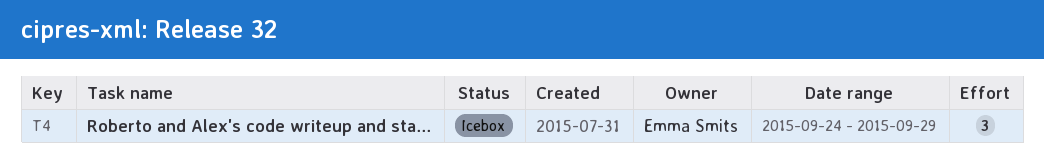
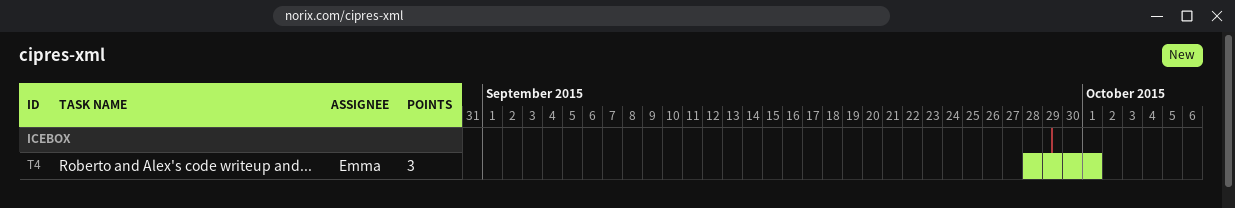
T4, start: Sep 24 -> Sep 28
T4, due: Sep 29 -> Oct 1

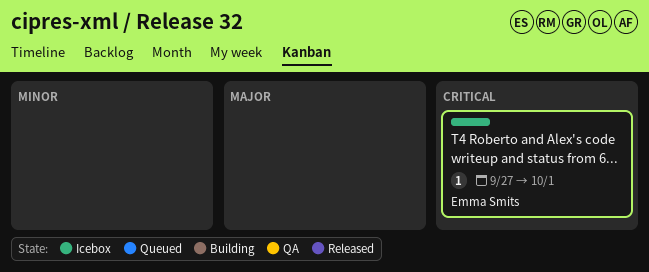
T4, estimate: 3 -> 1
T4, start: Sep 28 -> Sep 27

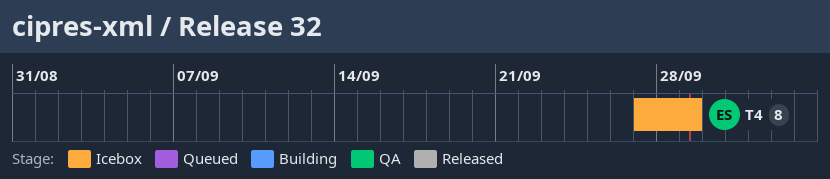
T4, estimate: 1 -> 8
T4, due: Oct 1 -> Sep 29

